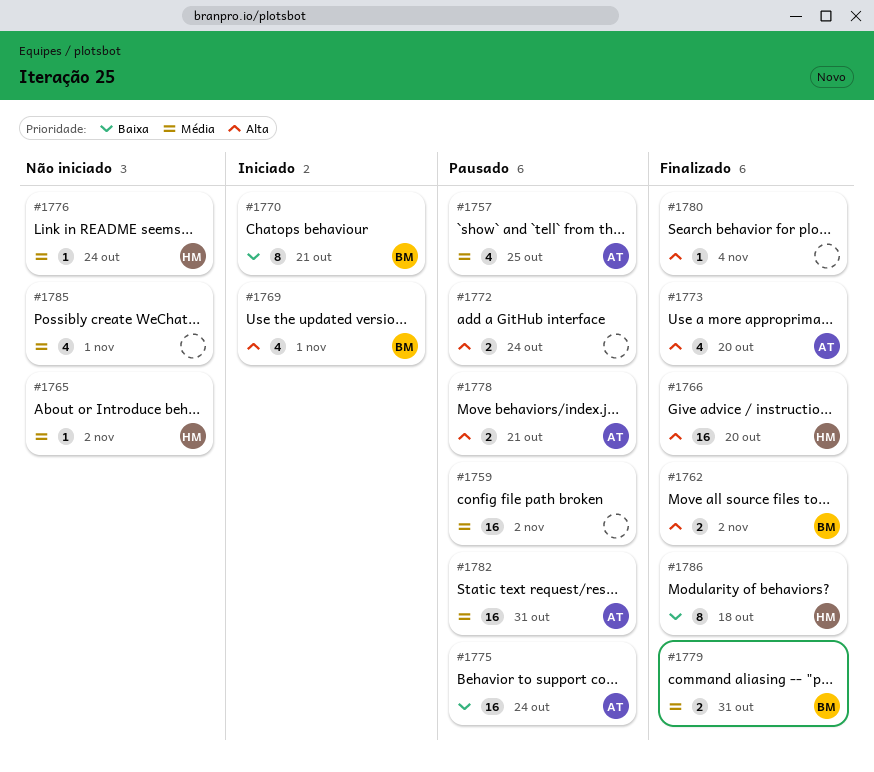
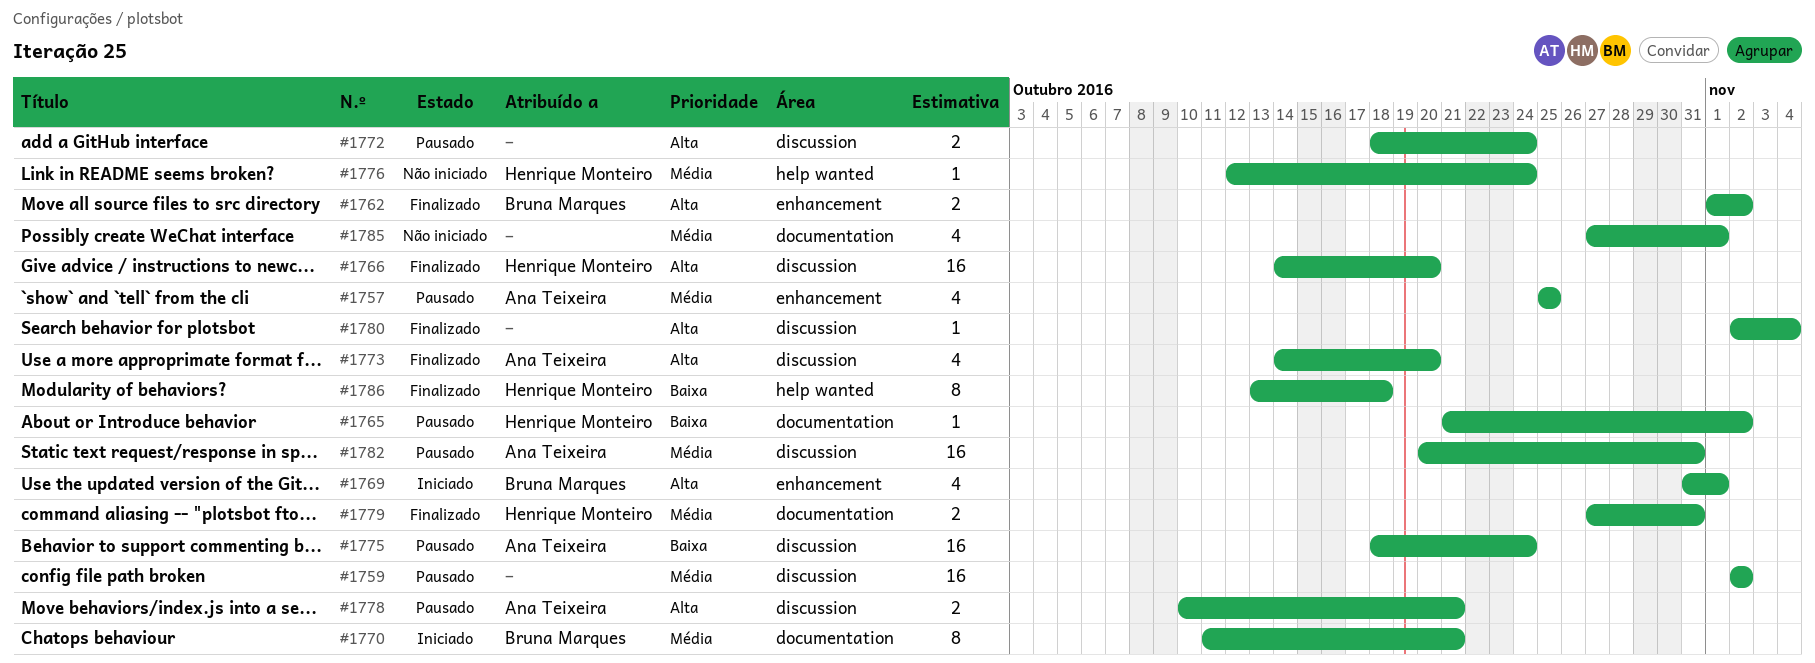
#1765, status: Não iniciado -> Pausado
#1765, priority: Média -> Baixa
#1770, priority: Baixa -> Média
#1779, owner: Bruna Marques -> Henrique Monteiro

